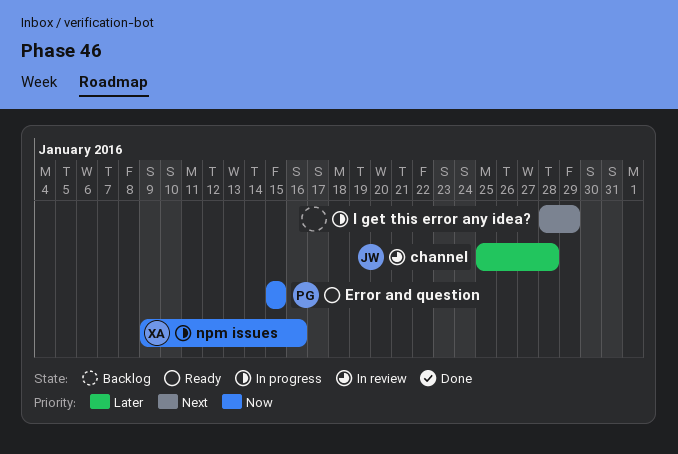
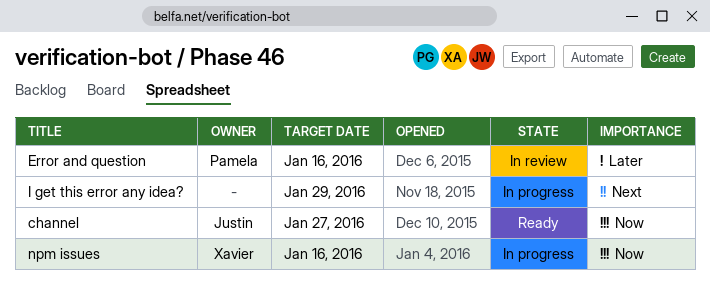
channel, status: In review -> Ready
channel, priority: Later -> Now
channel, due: Jan 28 -> Jan 27
Error and question, status: Ready -> In review
Error and question, priority: Now -> Later
Error and question, due: Jan 15 -> Jan 16

